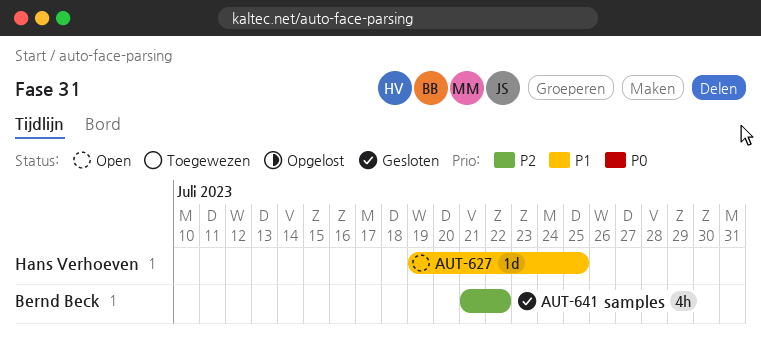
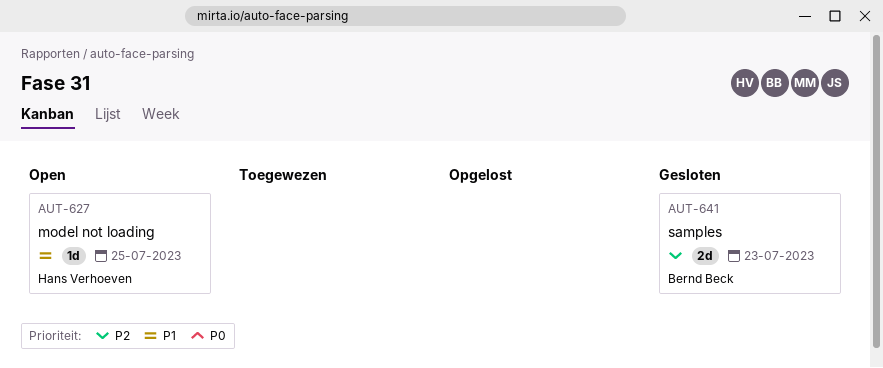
AUT-641, estimate: 4h -> 2d
AUT-641, due: Jul 22 -> Jul 23

